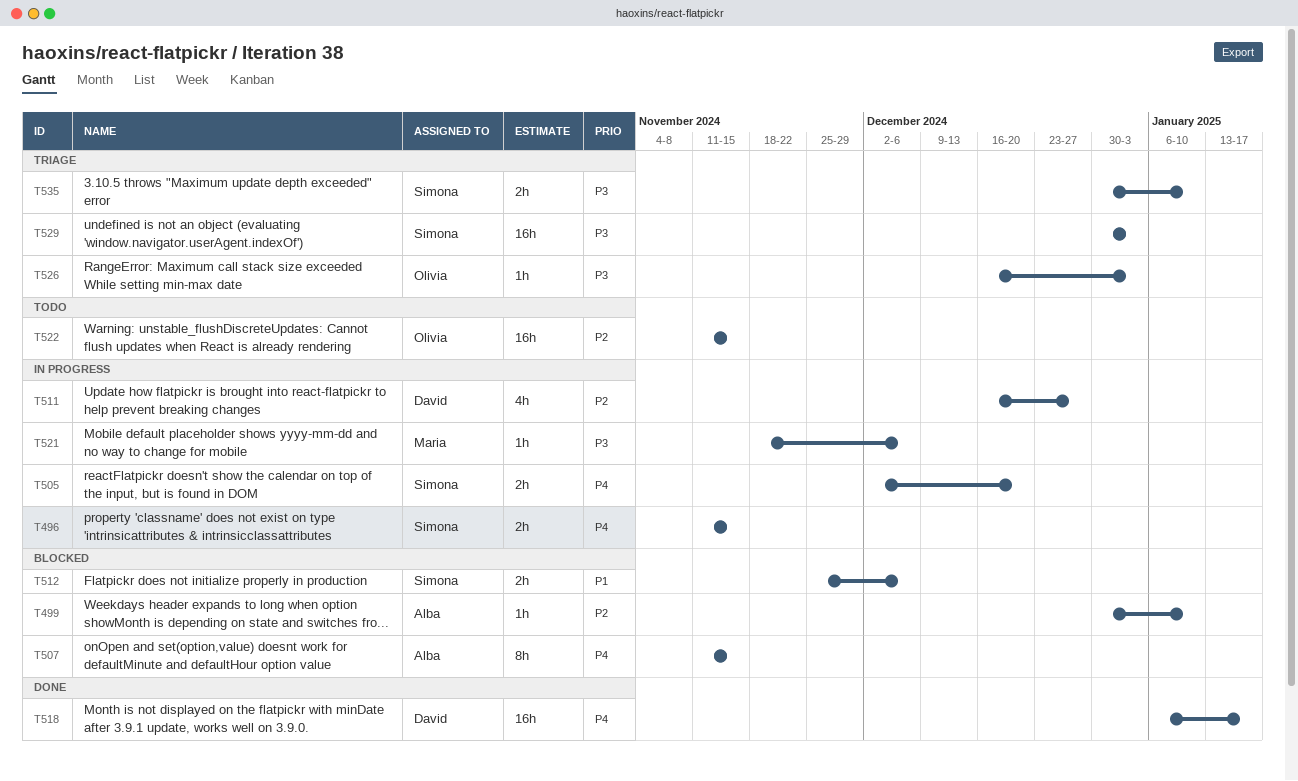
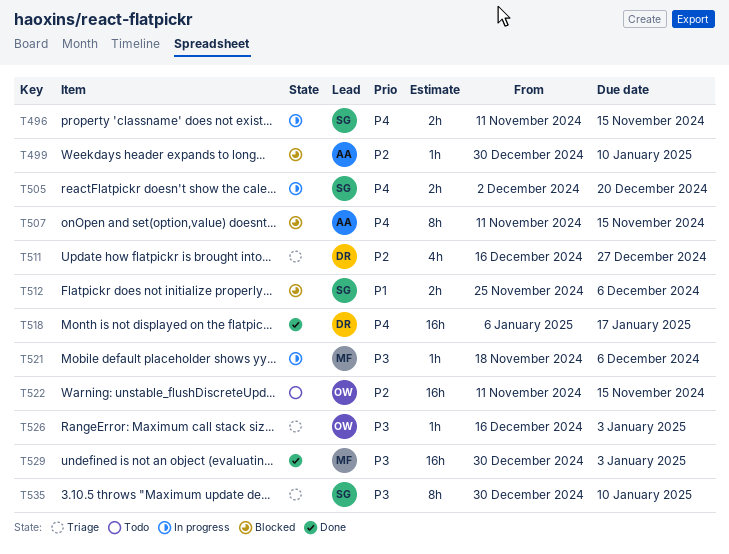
T511, status: In progress -> Triage
T529, status: Triage -> Done
T529, owner: Simona -> Maria
T535, estimate: 2h -> 8h

